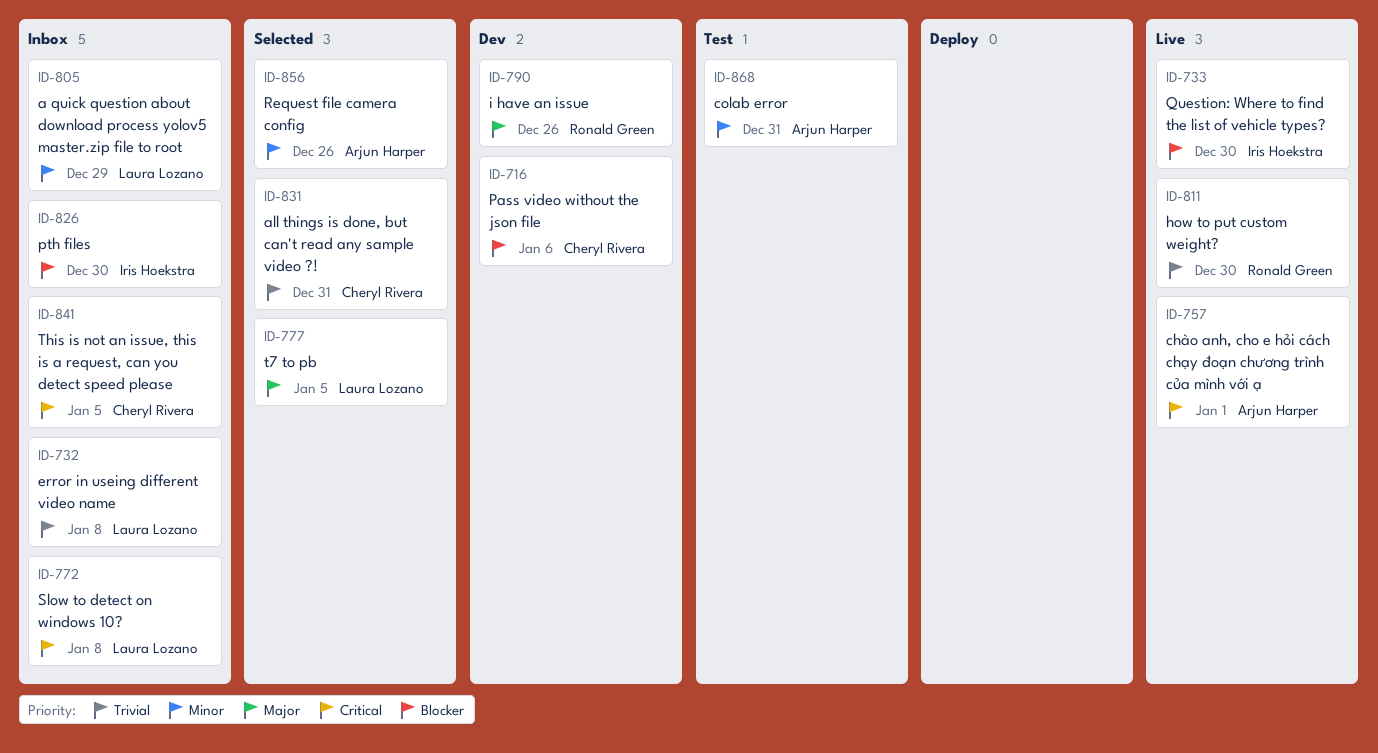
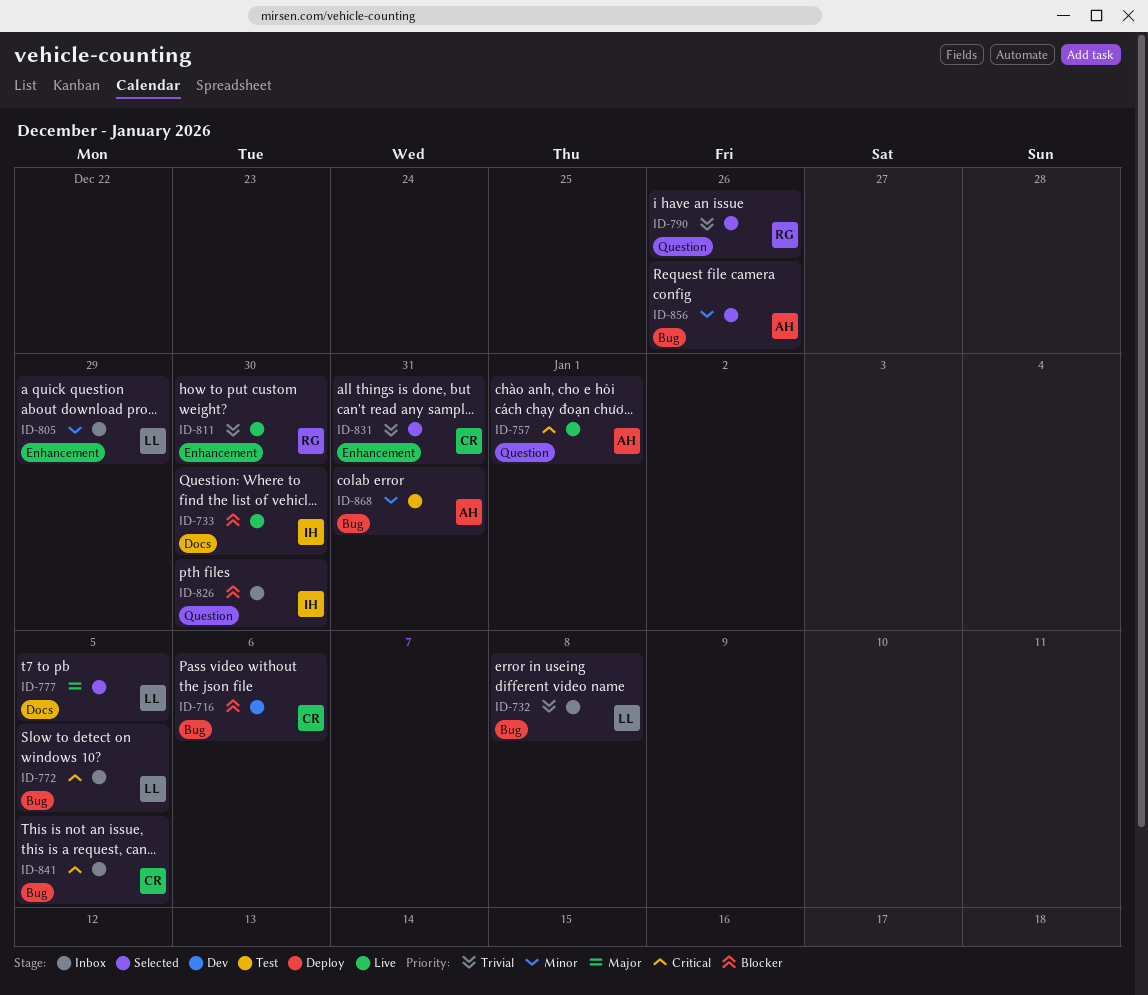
ID-772, due: Jan 8 -> Jan 5
ID-790, status: Dev -> Selected
ID-790, priority: Major -> Trivial

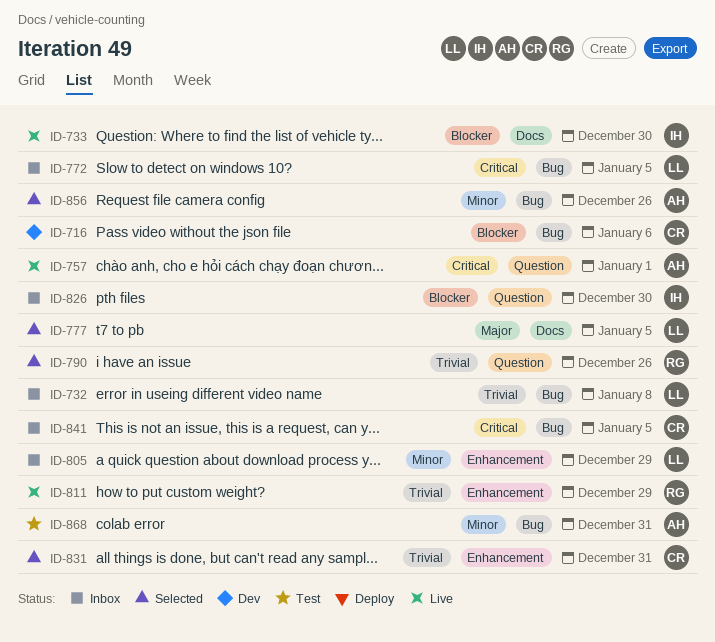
ID-811, due: Dec 30 -> Dec 29

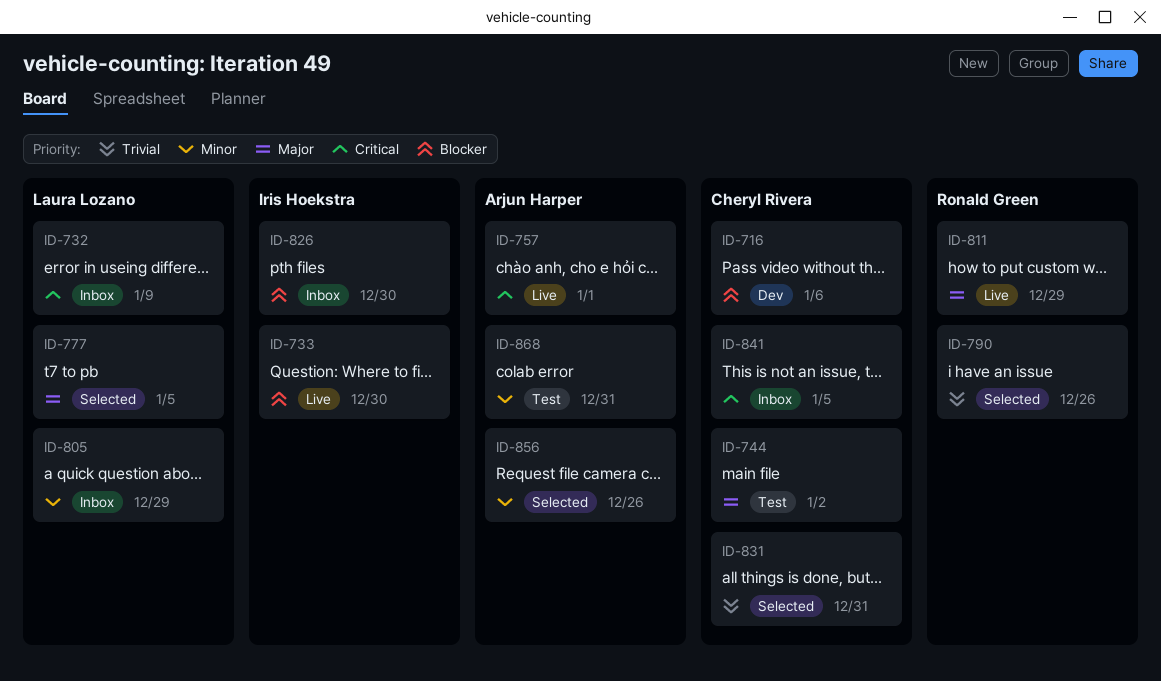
ID-732, priority: Trivial -> Critical
ID-732, due: Jan 8 -> Jan 9
ID-744: none -> present
ID-772: present -> none
ID-811, priority: Trivial -> Major

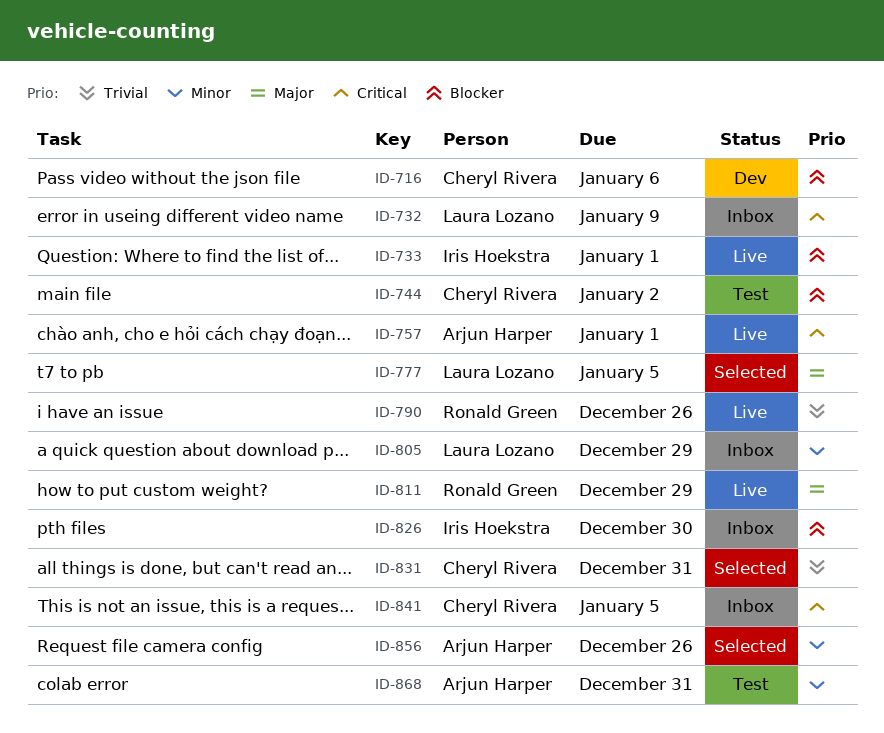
ID-733, due: Dec 30 -> Jan 1
ID-744, priority: Major -> Blocker
ID-790, status: Selected -> Live

